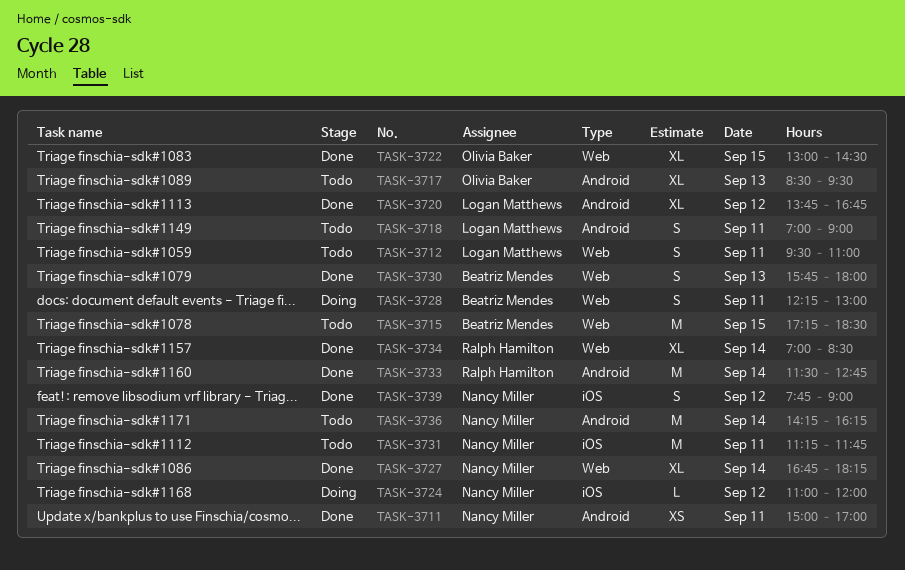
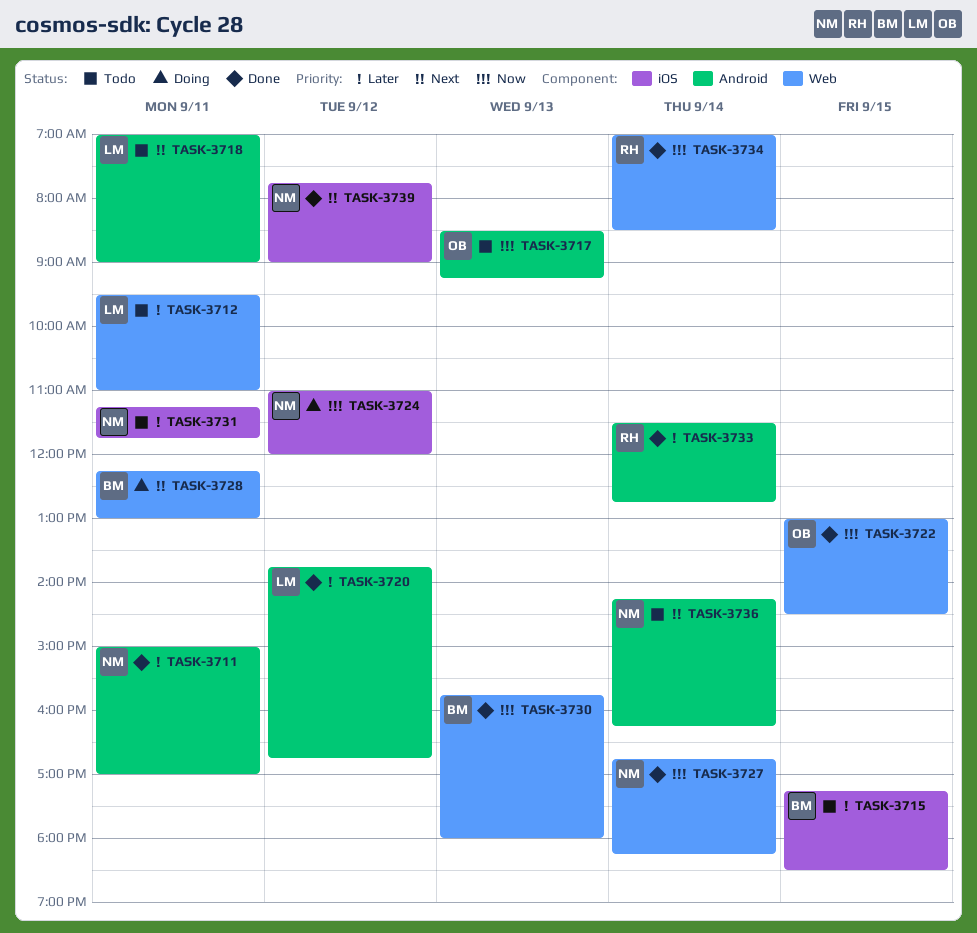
TASK-3715, label: Web -> iOS
TASK-3717, ends: 09:30 -> 09:15

